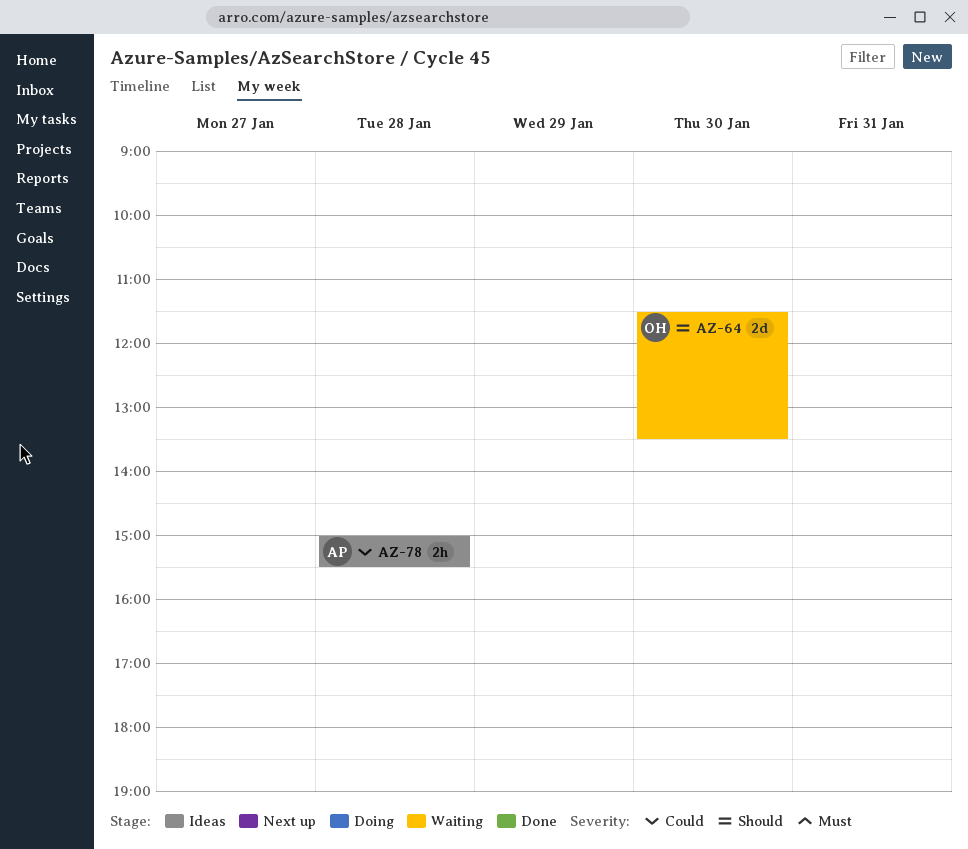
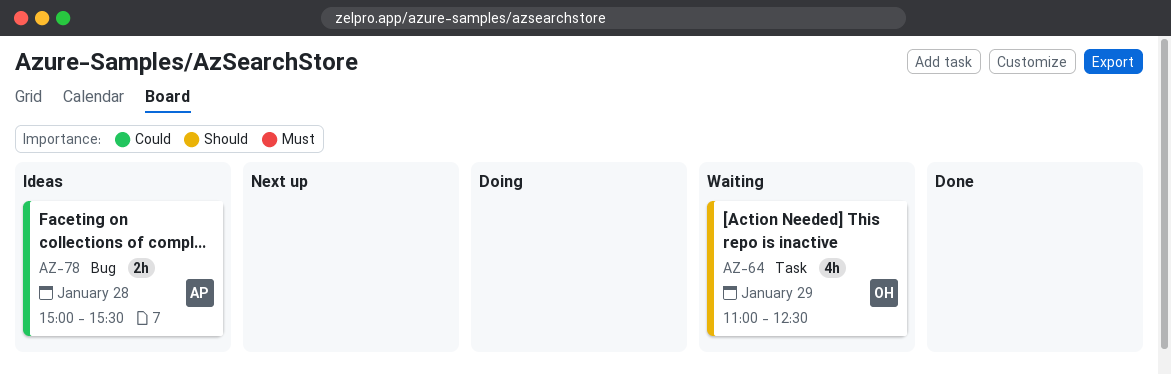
AZ-64, estimate: 2d -> 4h
AZ-64, day: Jan 30 -> Jan 29
AZ-64, begins: 11:30 -> 11:00
AZ-64, ends: 13:30 -> 12:30

